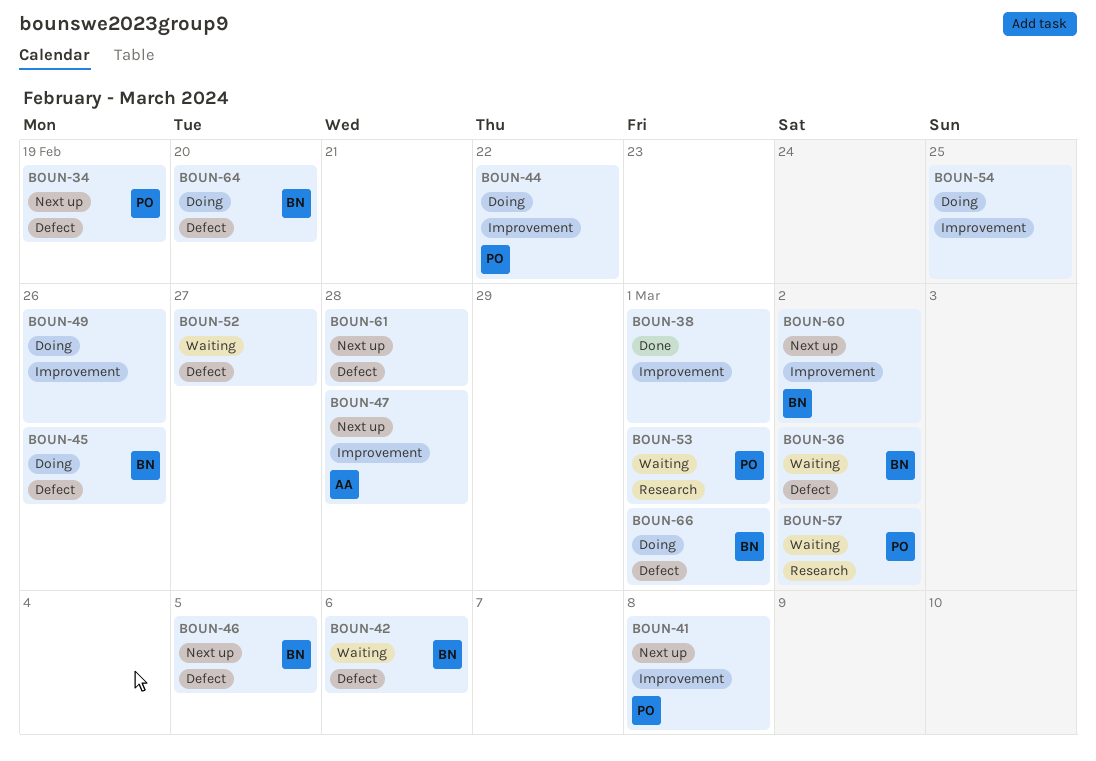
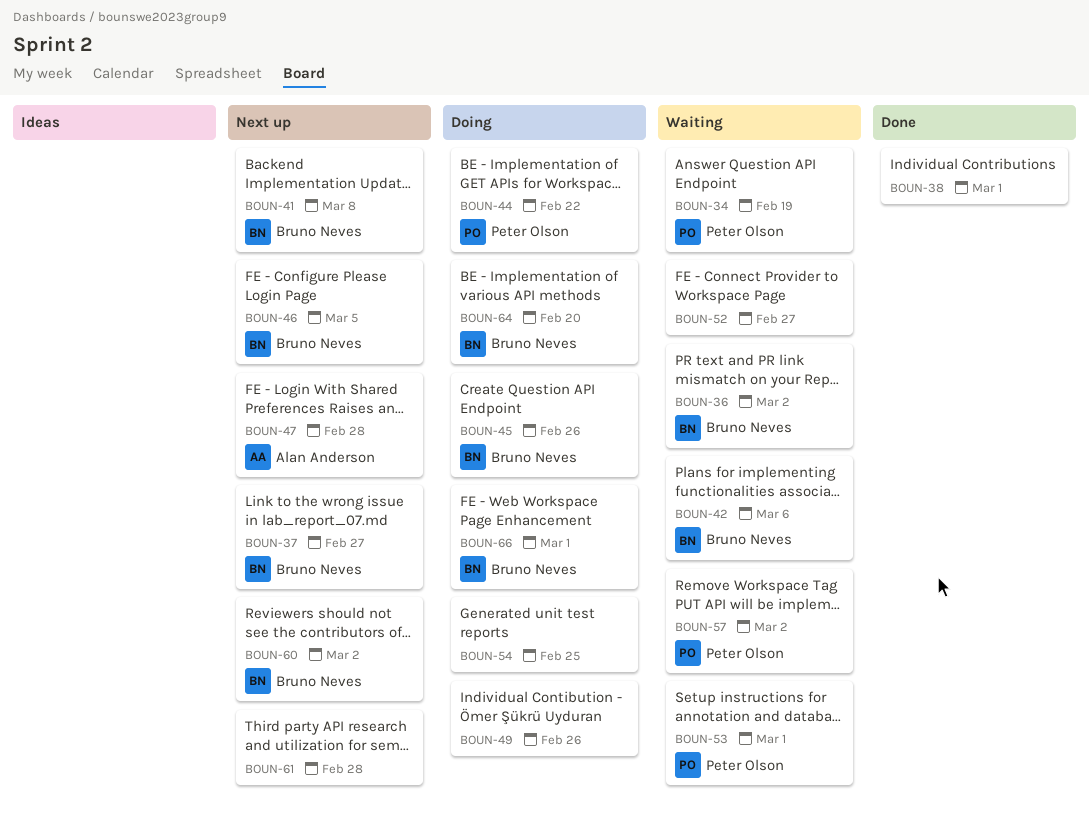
BOUN-34, status: Next up -> Waiting
BOUN-37: none -> present
BOUN-41, owner: Peter Olson -> Bruno Neves

